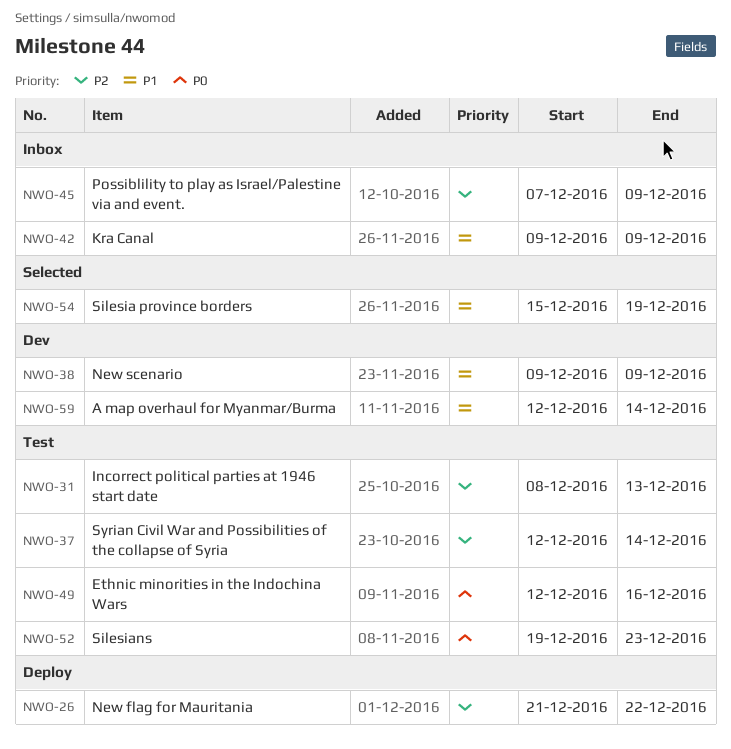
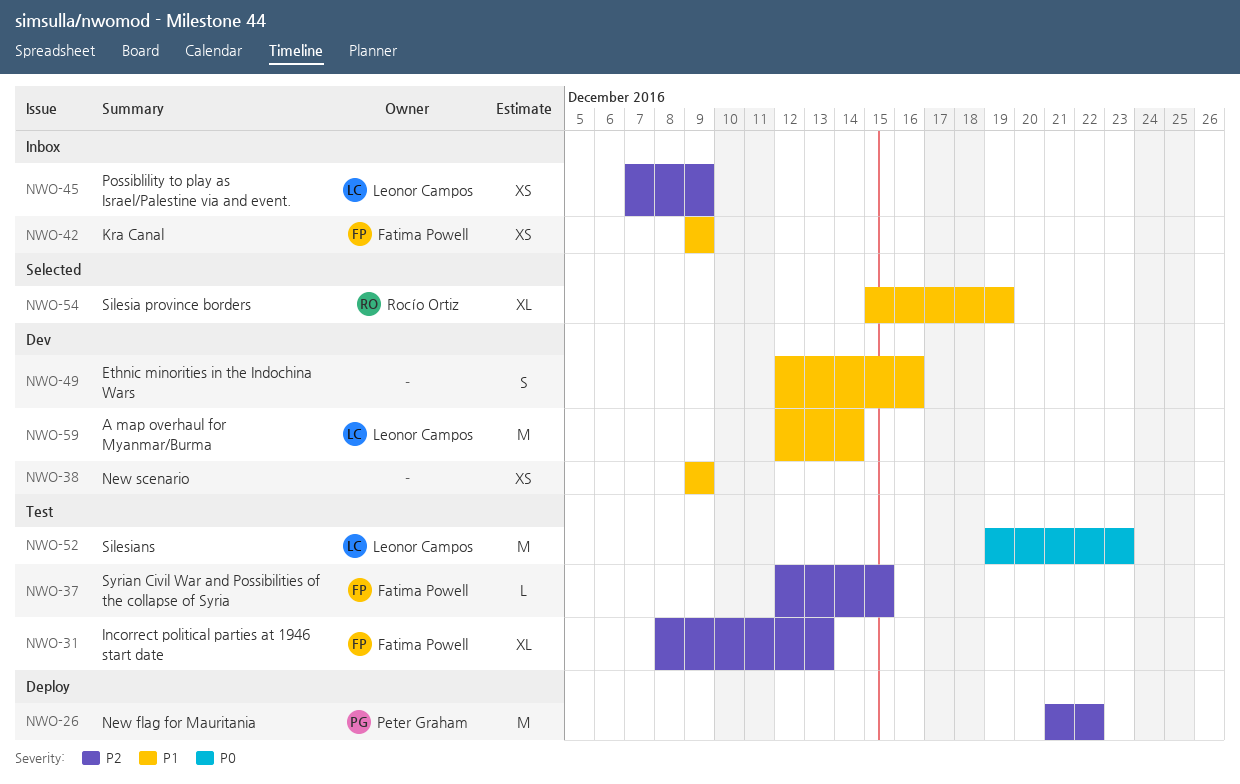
NWO-37, due: Dec 14 -> Dec 15
NWO-49, status: Test -> Dev
NWO-49, priority: P0 -> P1

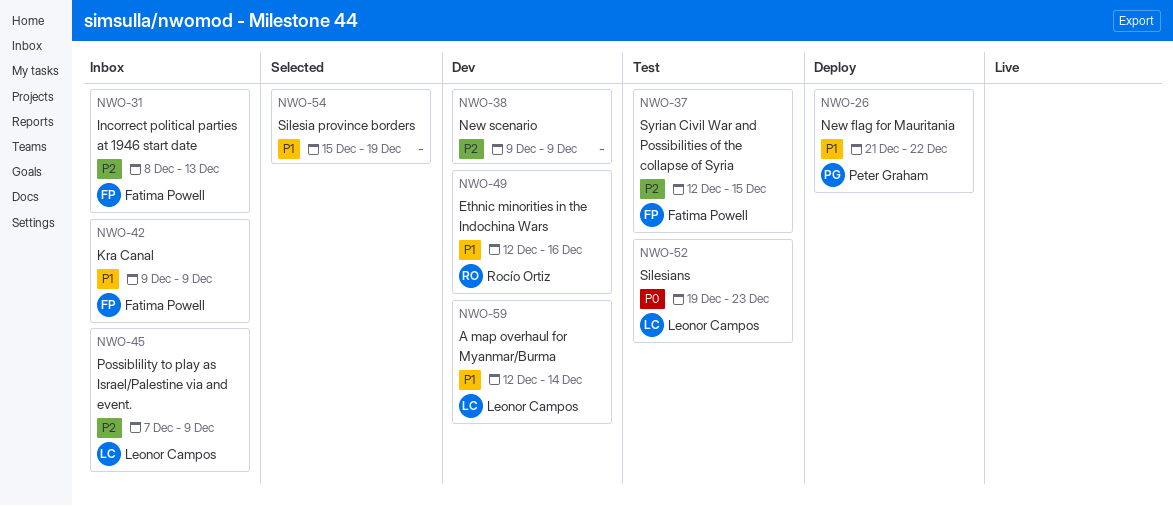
NWO-26, priority: P2 -> P1
NWO-31, status: Test -> Inbox
NWO-38, priority: P1 -> P2
NWO-49, owner: none -> Rocío Ortiz
NWO-54, owner: Rocío Ortiz -> none

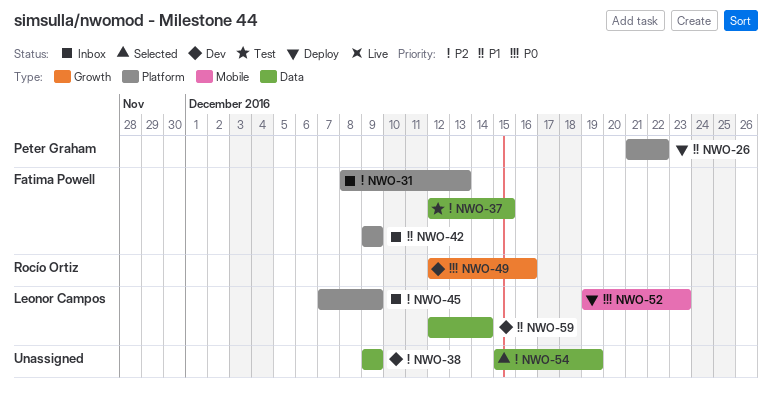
NWO-49, priority: P1 -> P0
NWO-52, status: Test -> Deploy
NWO-54, priority: P1 -> P2

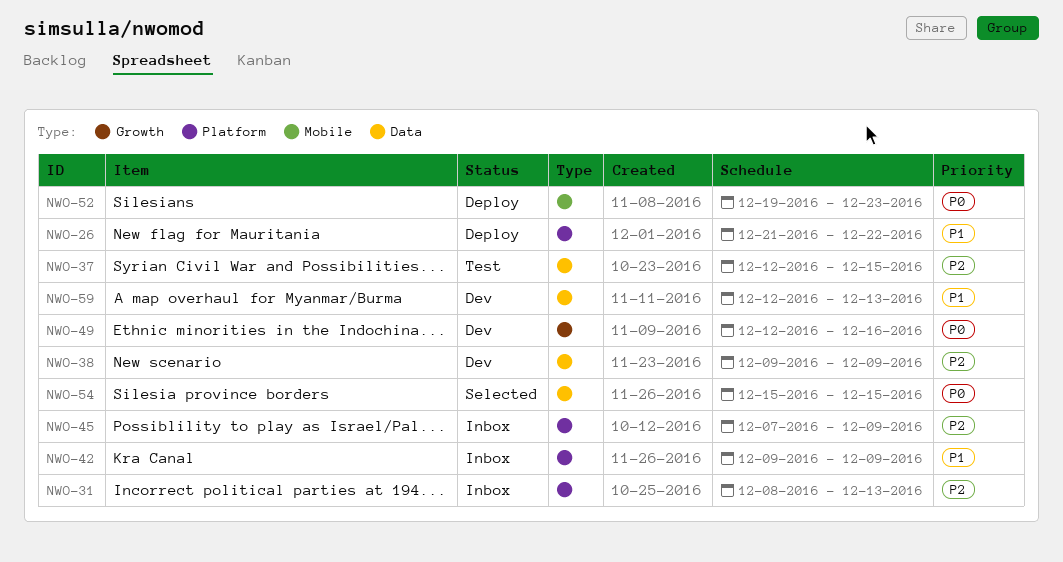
NWO-54, priority: P2 -> P0
NWO-54, due: Dec 19 -> Dec 15
NWO-59, due: Dec 14 -> Dec 13

